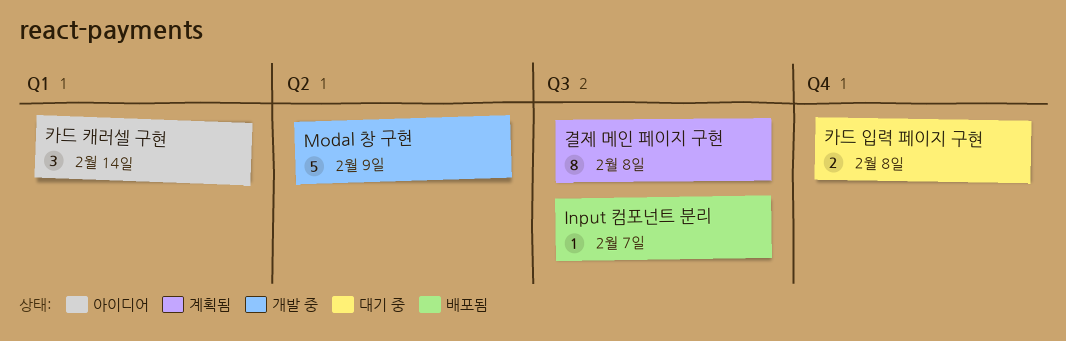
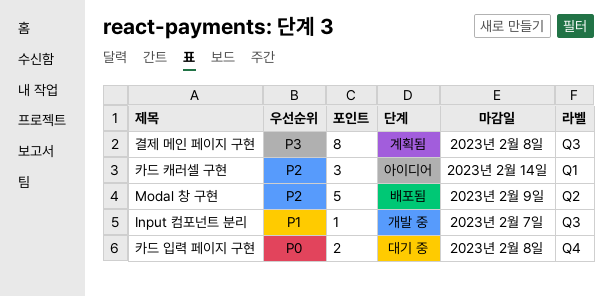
Input 컴포넌트 분리, status: 배포됨 -> 개발 중
Modal 창 구현, status: 개발 중 -> 배포됨

